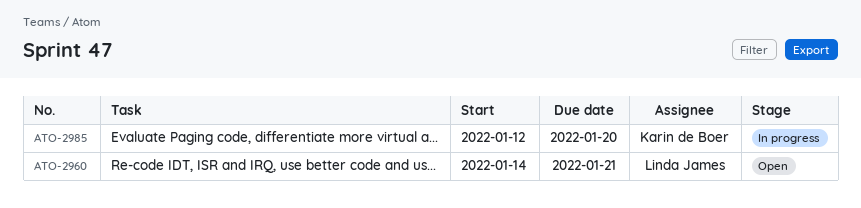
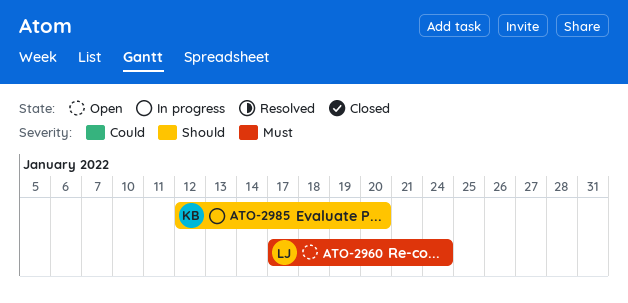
ATO-2960, start: Jan 14 -> Jan 17
ATO-2960, due: Jan 21 -> Jan 24

